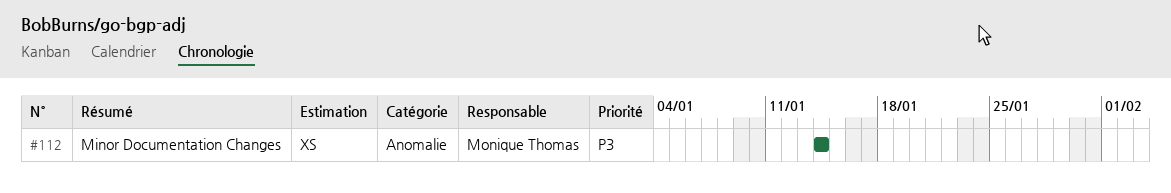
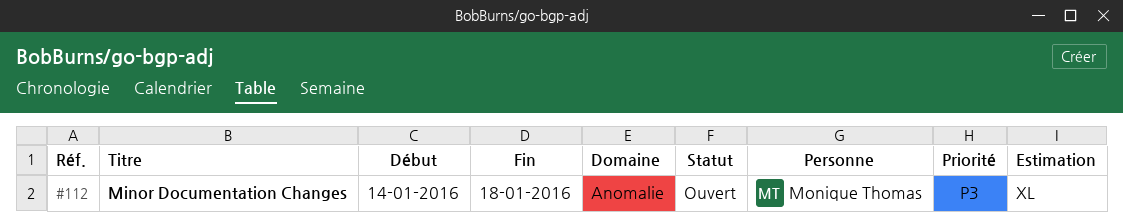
#112, estimate: XS -> XL
#112, due: Jan 14 -> Jan 18

